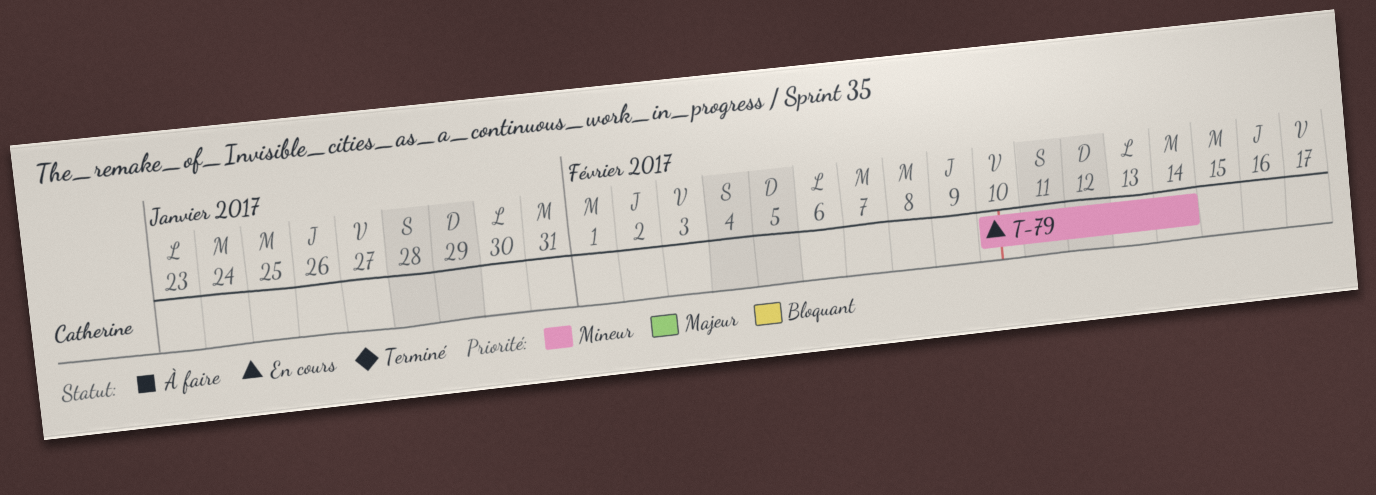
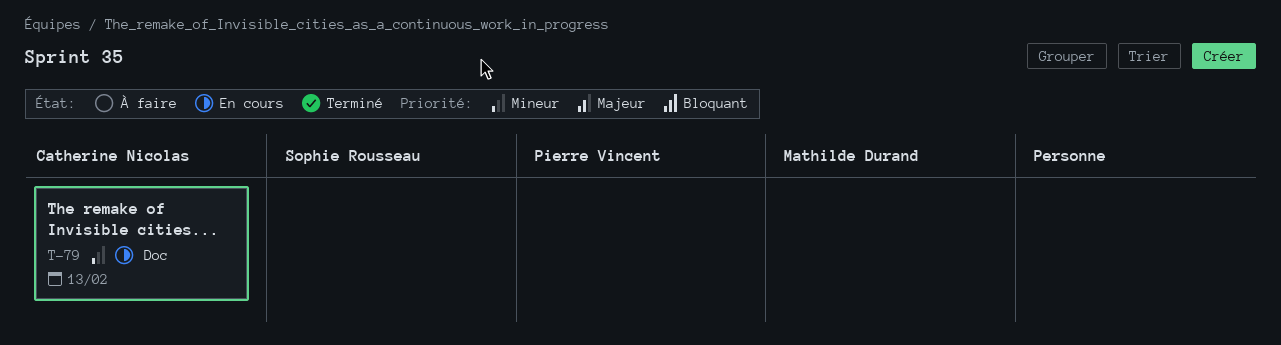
T-79, due: Feb 14 -> Feb 13

